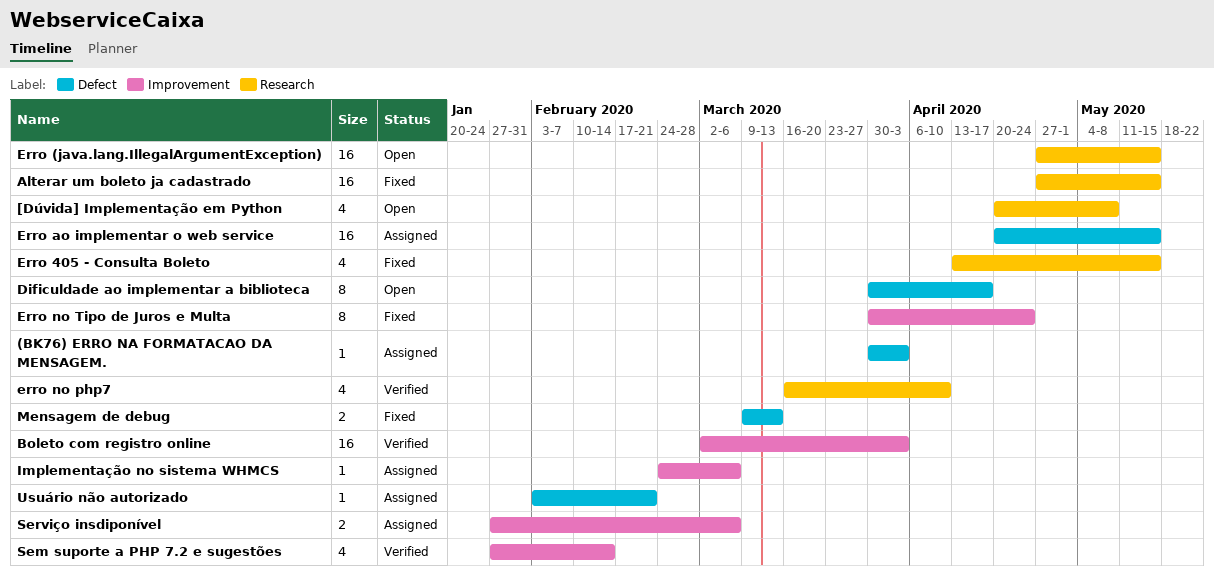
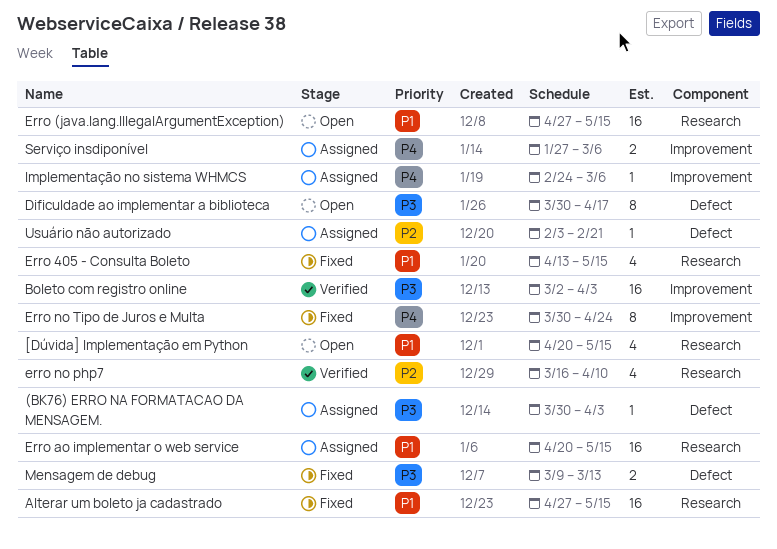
[Dúvida] Implementação em Python, due: May 8 -> May 15
Erro ao implementar o web service, label: Defect -> Research
Sem suporte a PHP 7.2 e sugestões: present -> none

